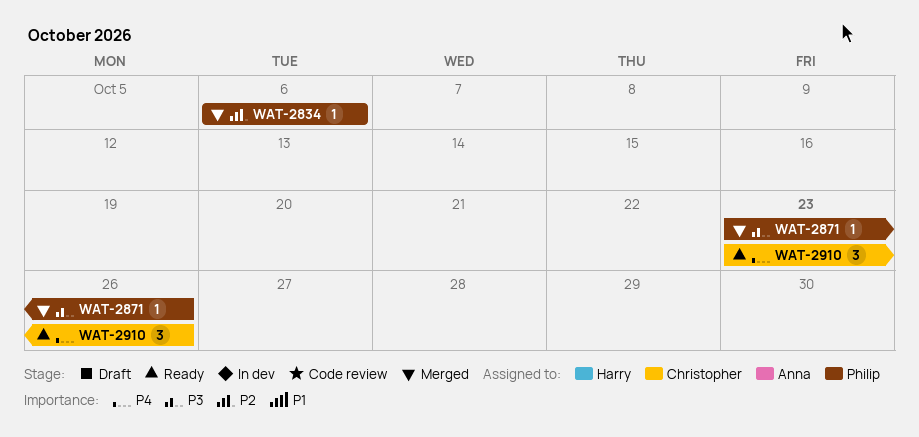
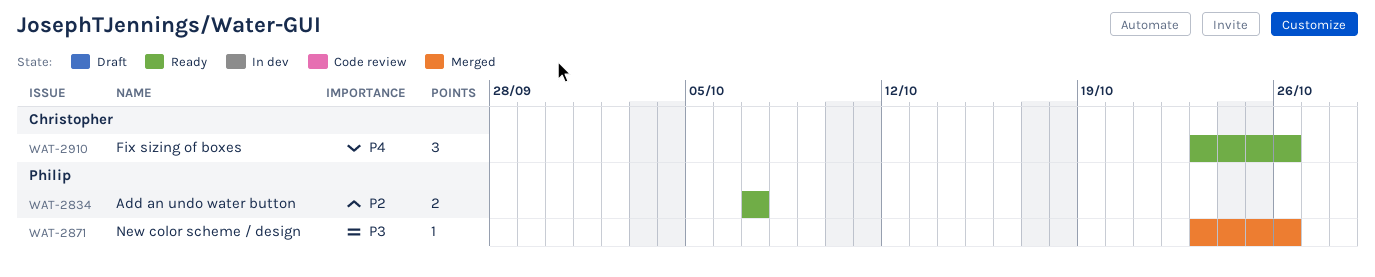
WAT-2834, status: Merged -> Ready
WAT-2834, estimate: 1 -> 2
WAT-2834, start: Oct 6 -> Oct 7
WAT-2834, due: Oct 6 -> Oct 7

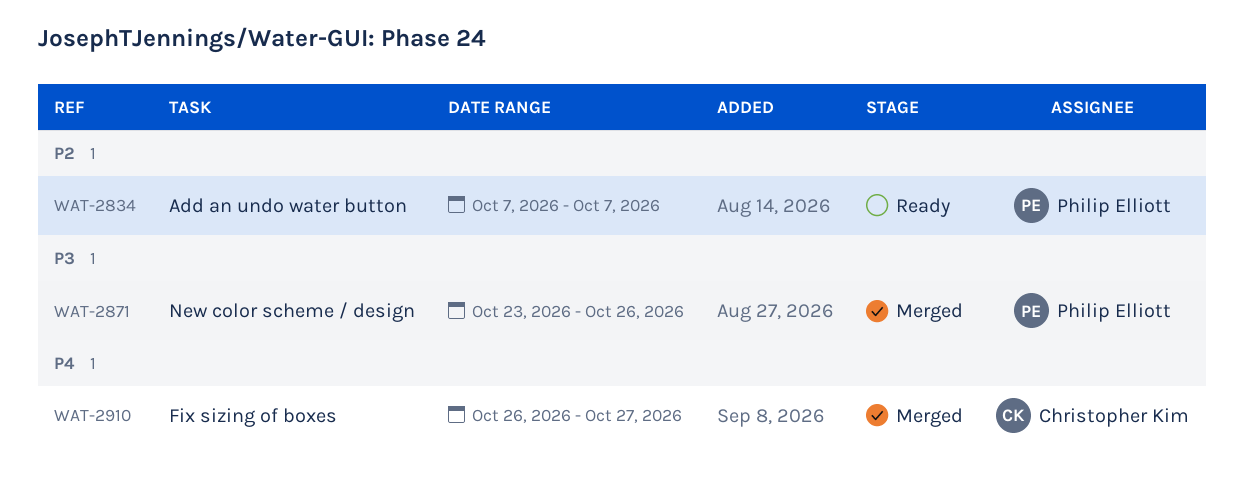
WAT-2910, status: Ready -> Merged
WAT-2910, start: Oct 23 -> Oct 26
WAT-2910, due: Oct 26 -> Oct 27

